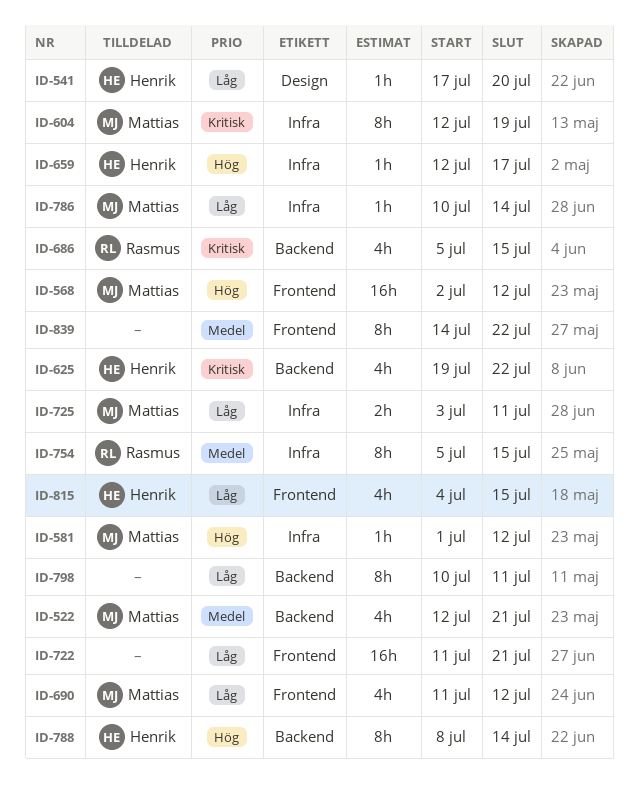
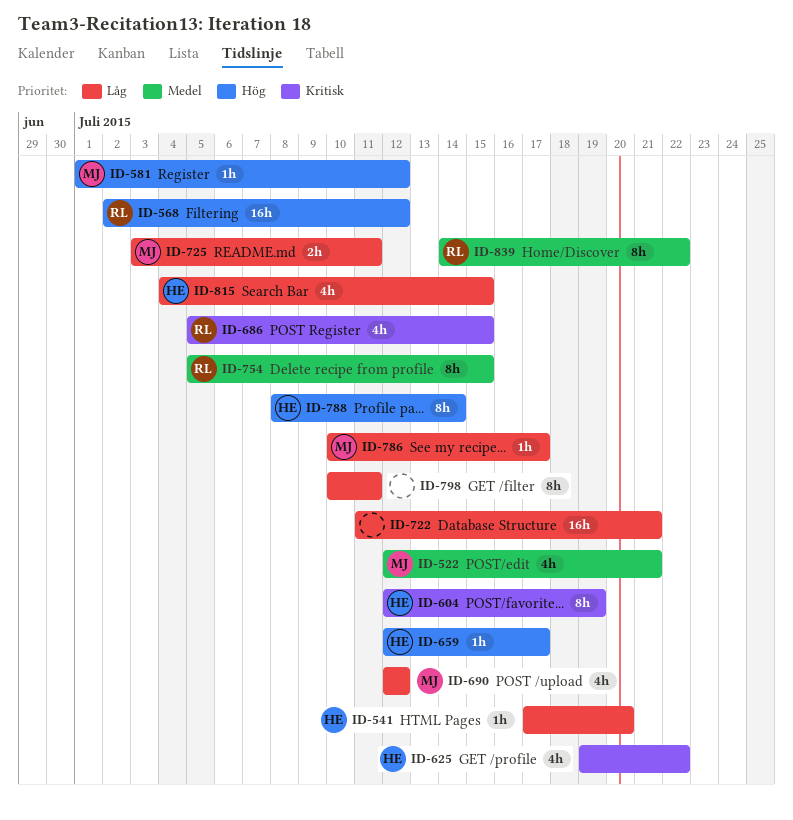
ID-568, owner: Mattias -> Rasmus
ID-604, owner: Mattias -> Henrik
ID-690, start: Jul 11 -> Jul 12
ID-786, due: Jul 14 -> Jul 17
ID-839, owner: none -> Rasmus

